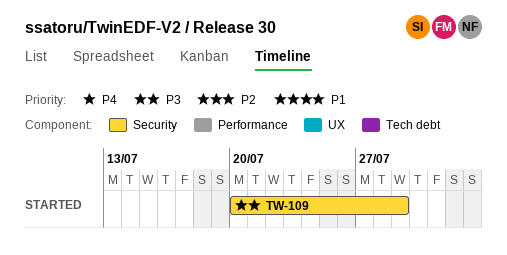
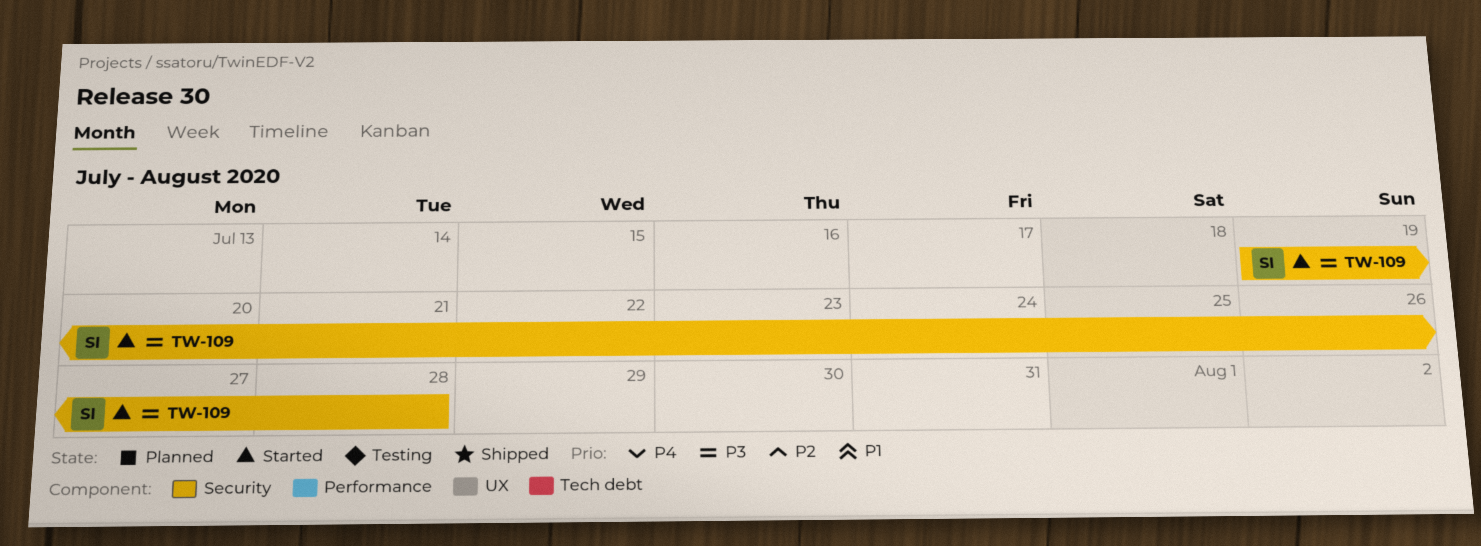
TW-109, start: Jul 20 -> Jul 19
TW-109, due: Jul 29 -> Jul 28

